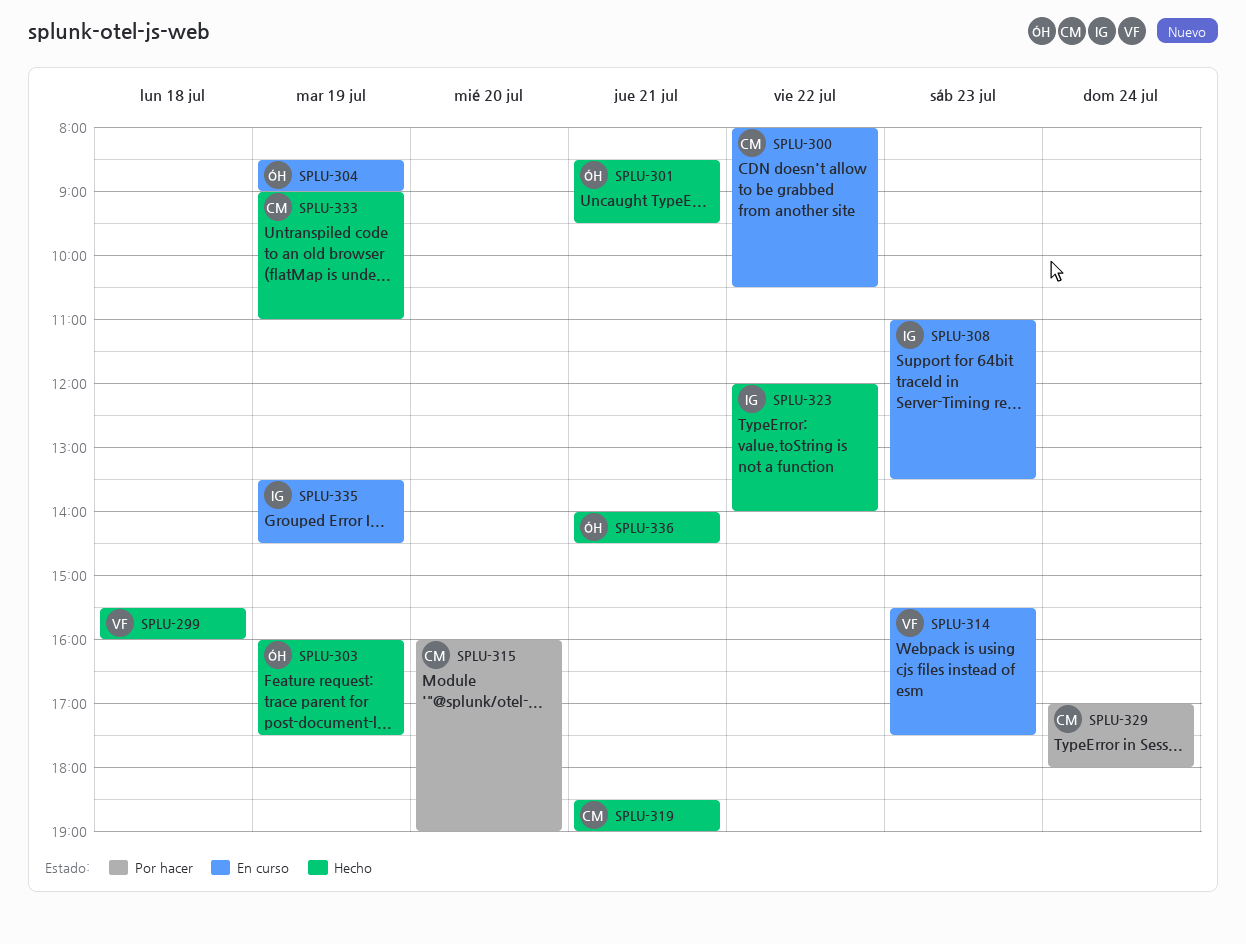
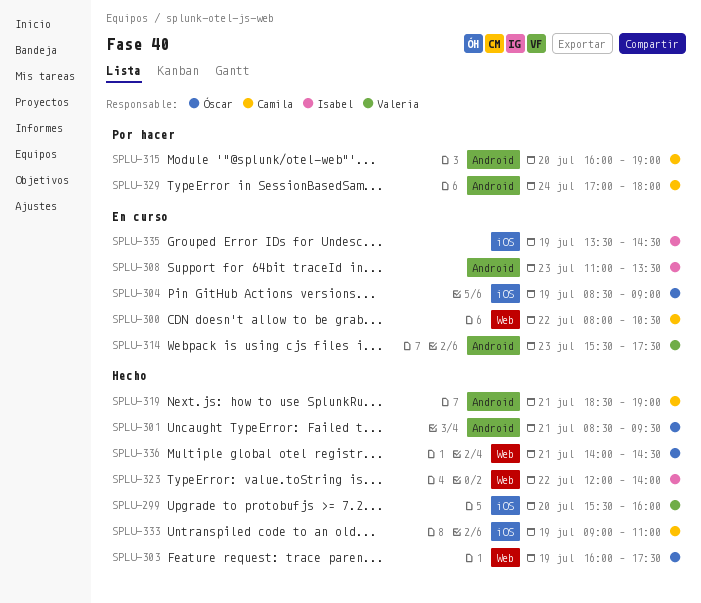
SPLU-299, day: Jul 18 -> Jul 20

